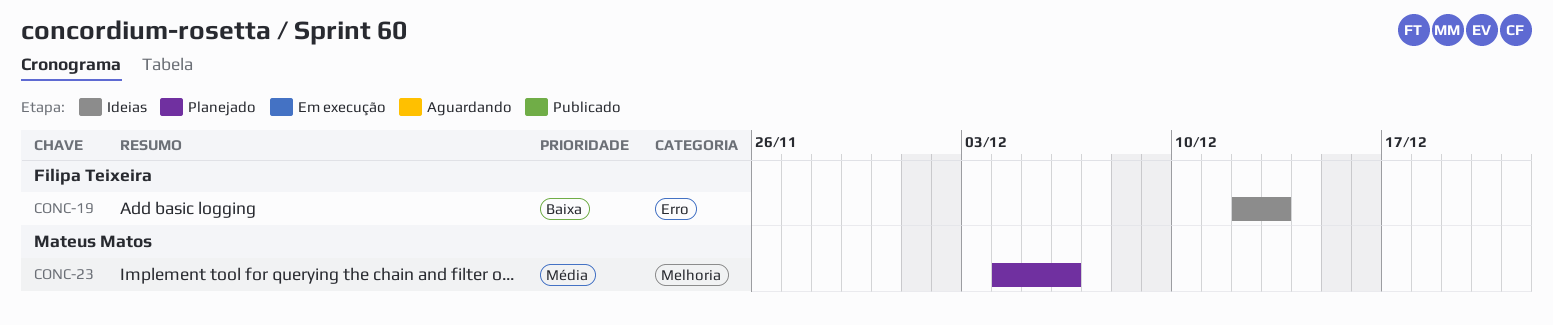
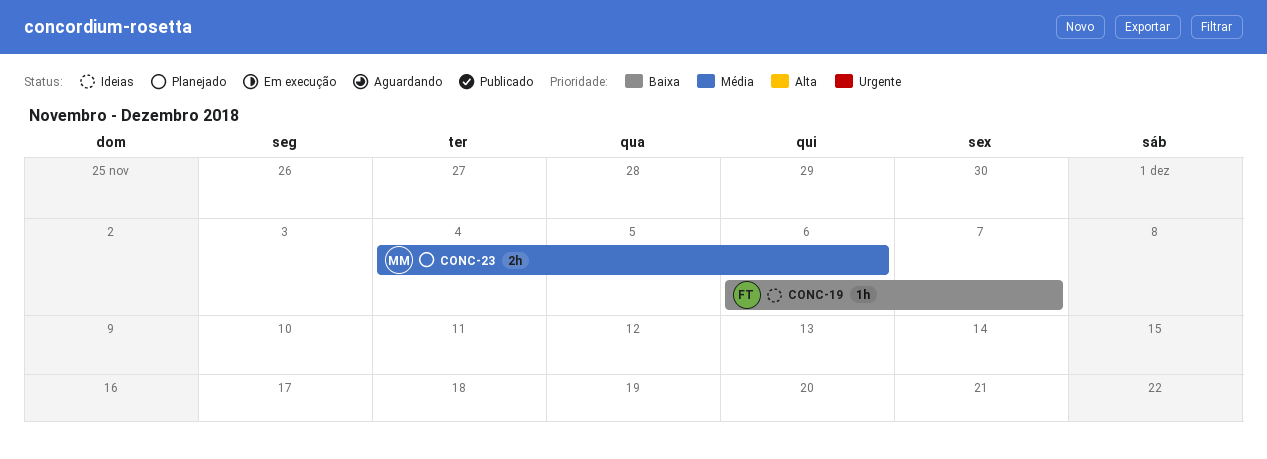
CONC-19, start: Dec 12 -> Dec 6
CONC-19, due: Dec 13 -> Dec 7

